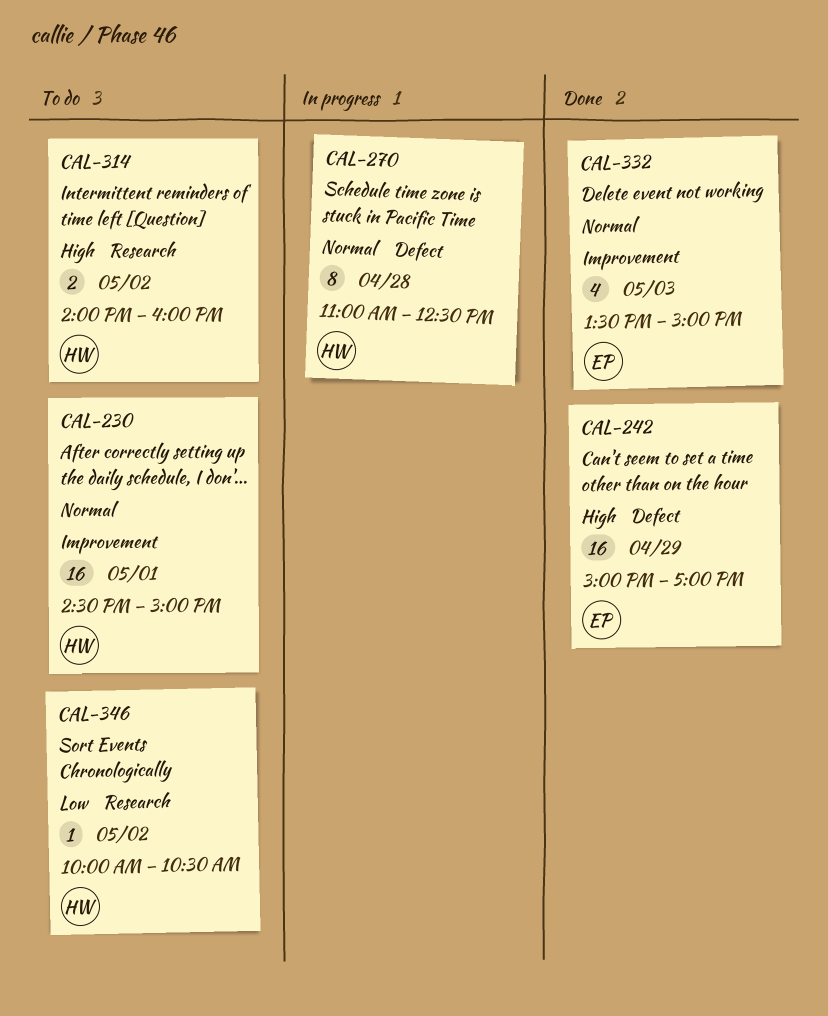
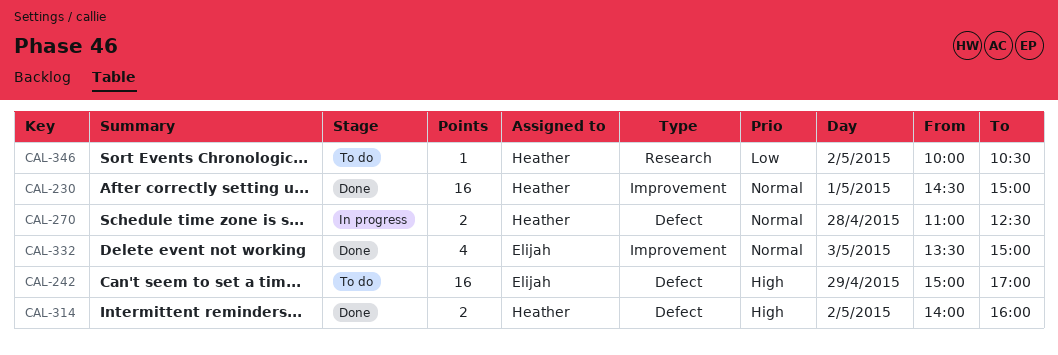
CAL-230, status: To do -> Done
CAL-242, status: Done -> To do
CAL-270, estimate: 8 -> 2
CAL-314, status: To do -> Done
CAL-314, label: Research -> Defect

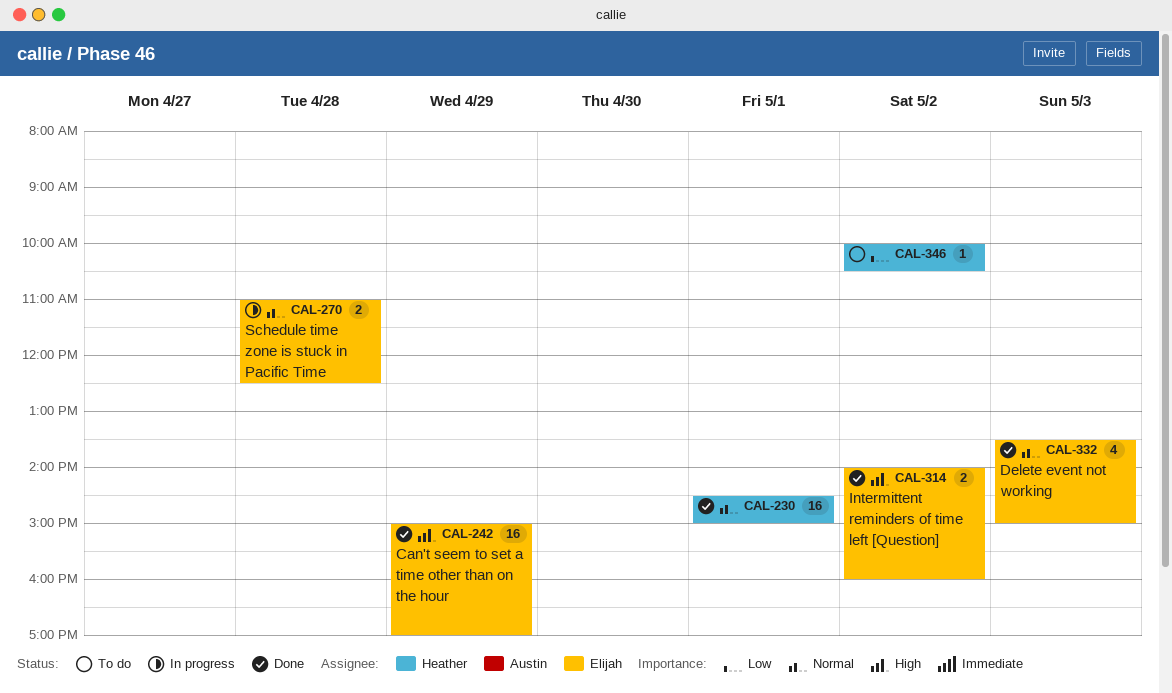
CAL-242, status: To do -> Done
CAL-270, owner: Heather -> Elijah
CAL-314, owner: Heather -> Elijah

